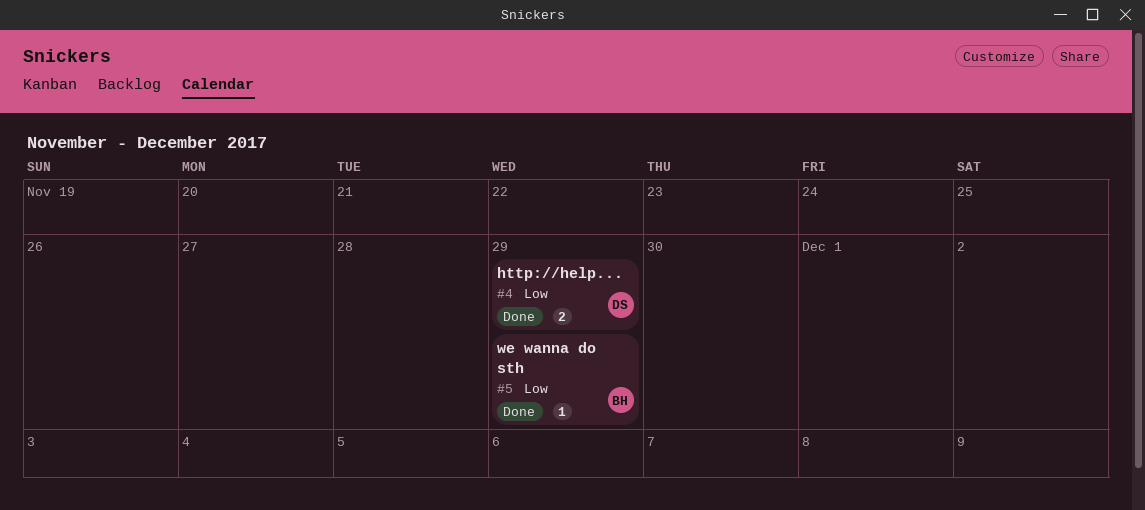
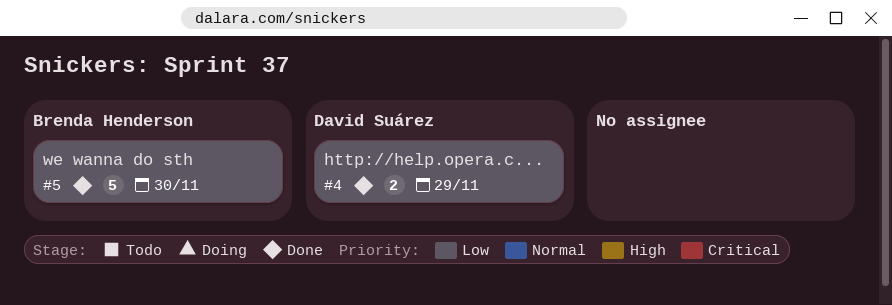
#5, estimate: 1 -> 5
#5, due: Nov 29 -> Nov 30

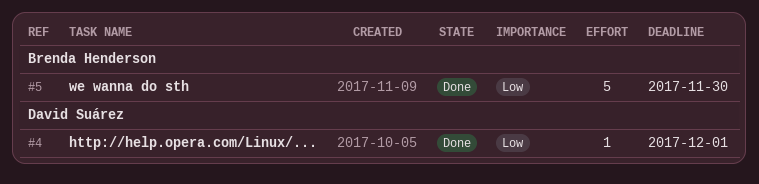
#4, estimate: 2 -> 1
#4, due: Nov 29 -> Dec 1

